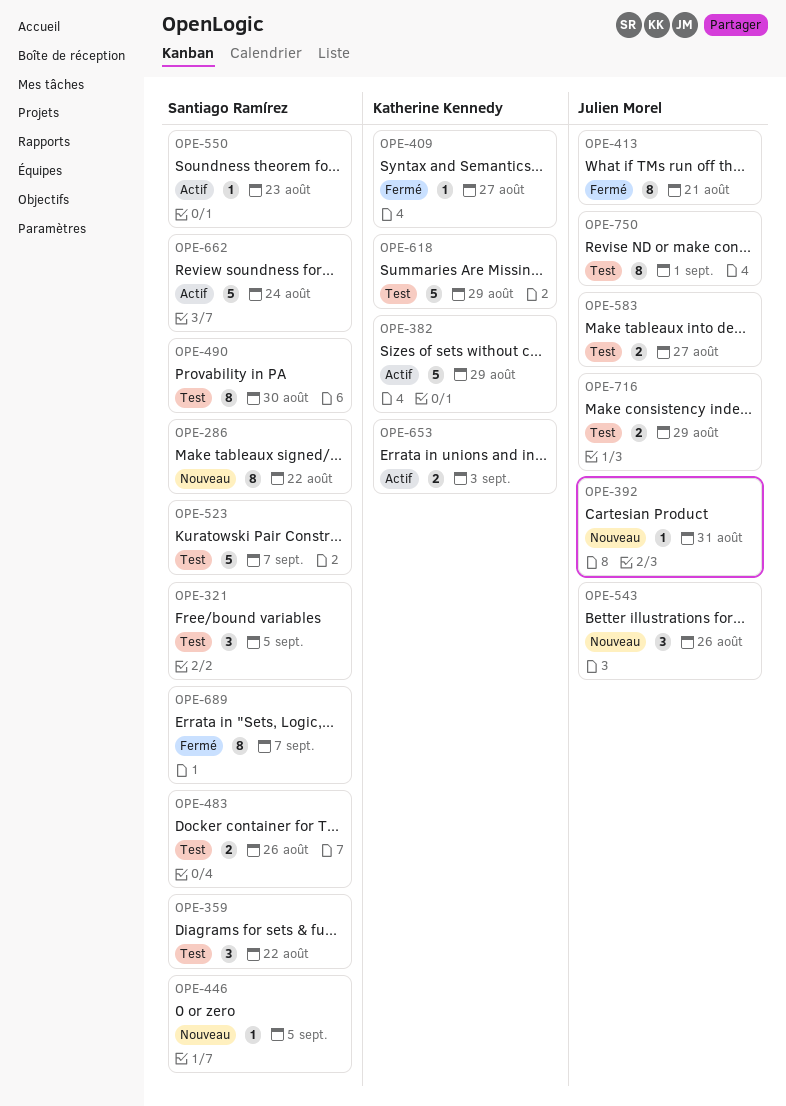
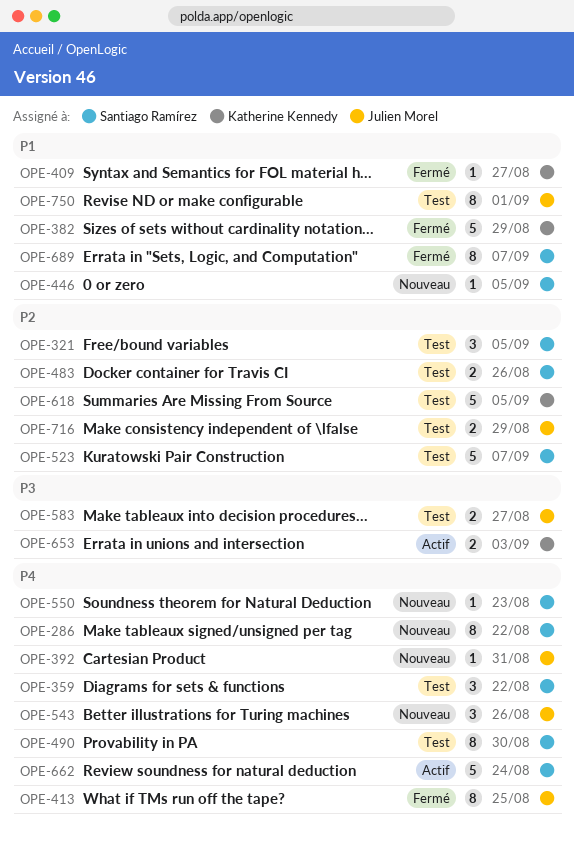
OPE-382, status: Actif -> Fermé
OPE-413, due: Aug 21 -> Aug 25
OPE-550, status: Actif -> Nouveau
OPE-618, due: Aug 29 -> Sep 5

